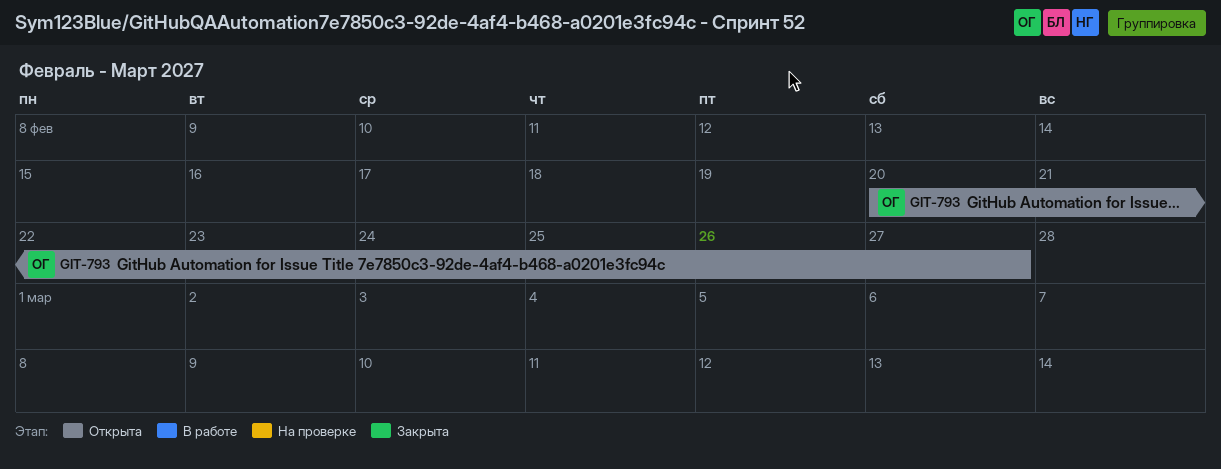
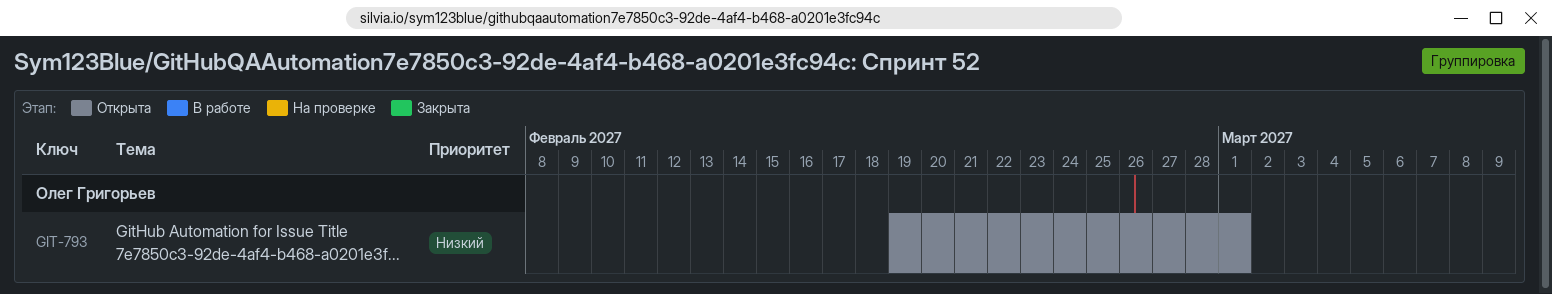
GIT-793, start: Feb 20 -> Feb 19
GIT-793, due: Feb 27 -> Mar 1

